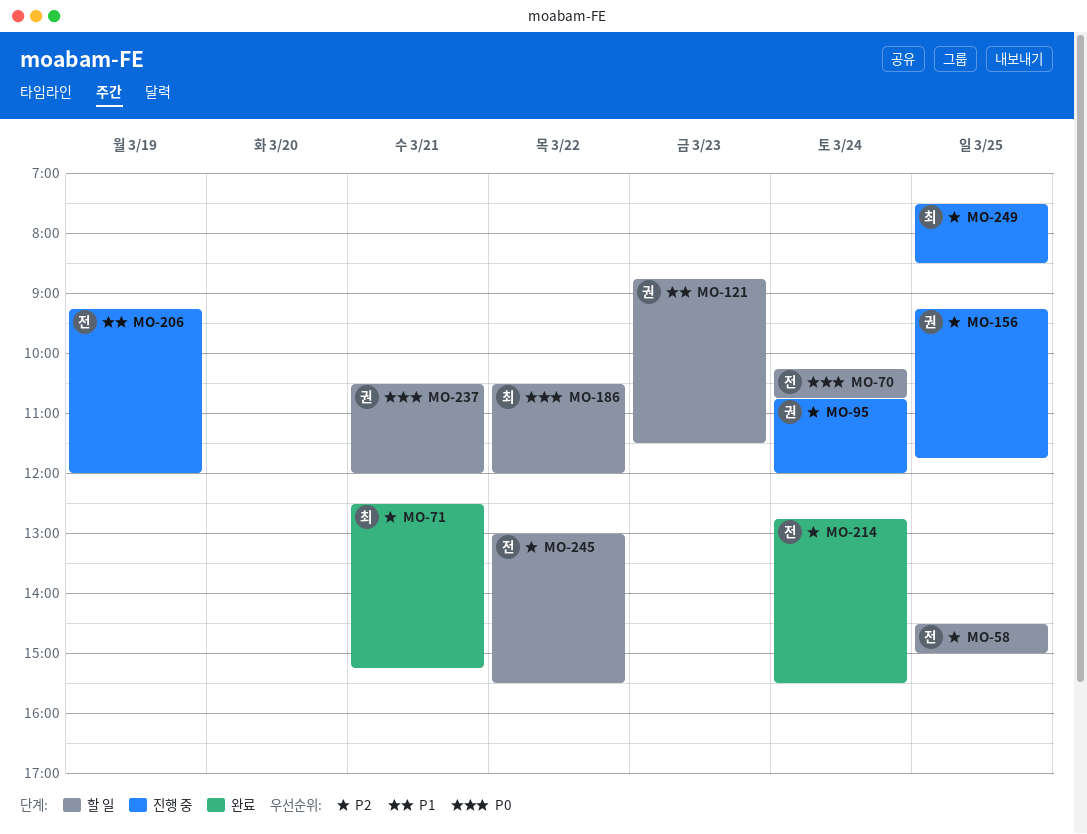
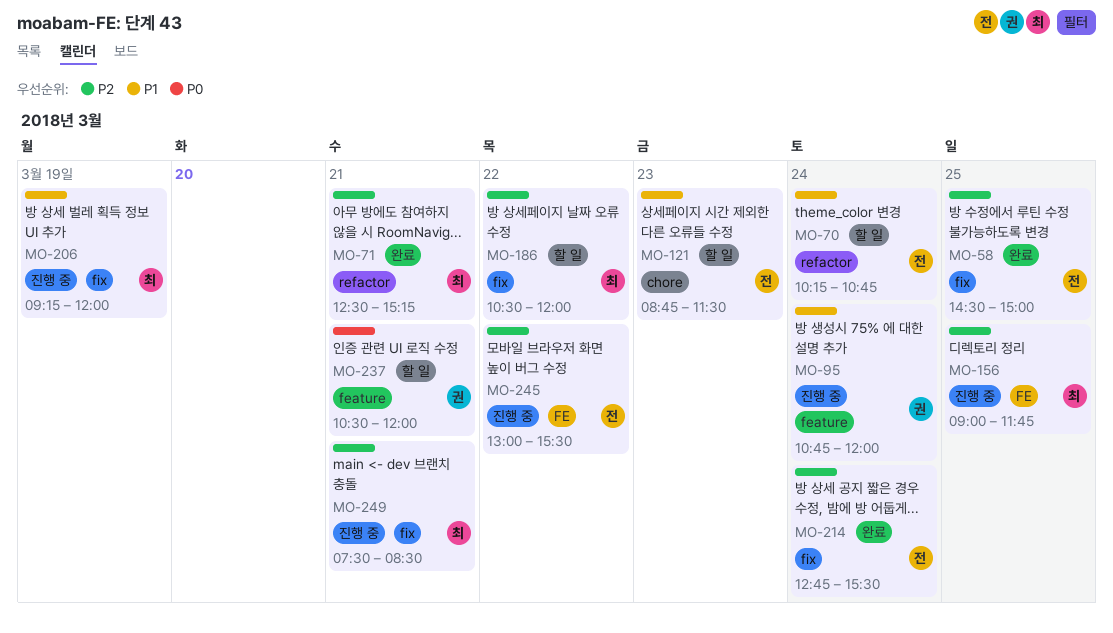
MO-58, status: 할 일 -> 완료
MO-70, priority: P0 -> P1
MO-95, priority: P2 -> P1
MO-121, owner: 권 -> 전
MO-156, owner: 권 -> 최
MO-156, begins: 09:15 -> 09:00
MO-186, priority: P0 -> P2
MO-206, owner: 전 -> 최
MO-245, status: 할 일 -> 진행 중
MO-249, day: Mar 25 -> Mar 21

